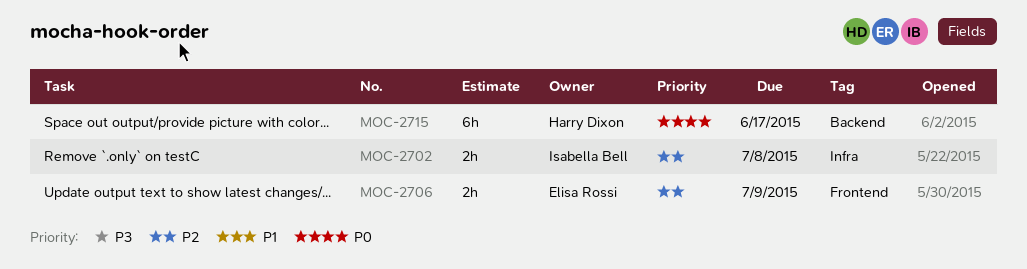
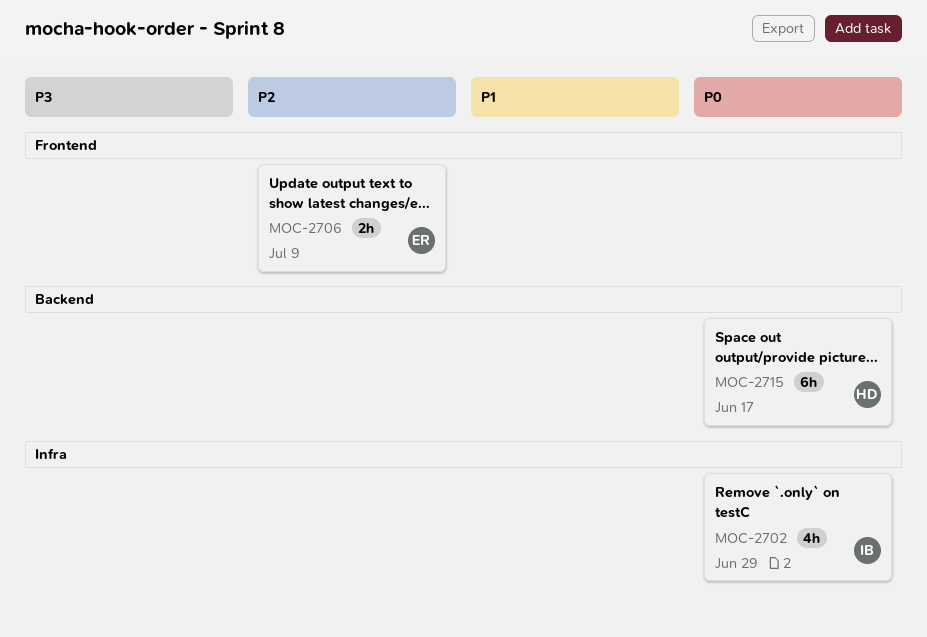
MOC-2702, priority: P2 -> P0
MOC-2702, estimate: 2h -> 4h
MOC-2702, due: Jul 8 -> Jun 29

